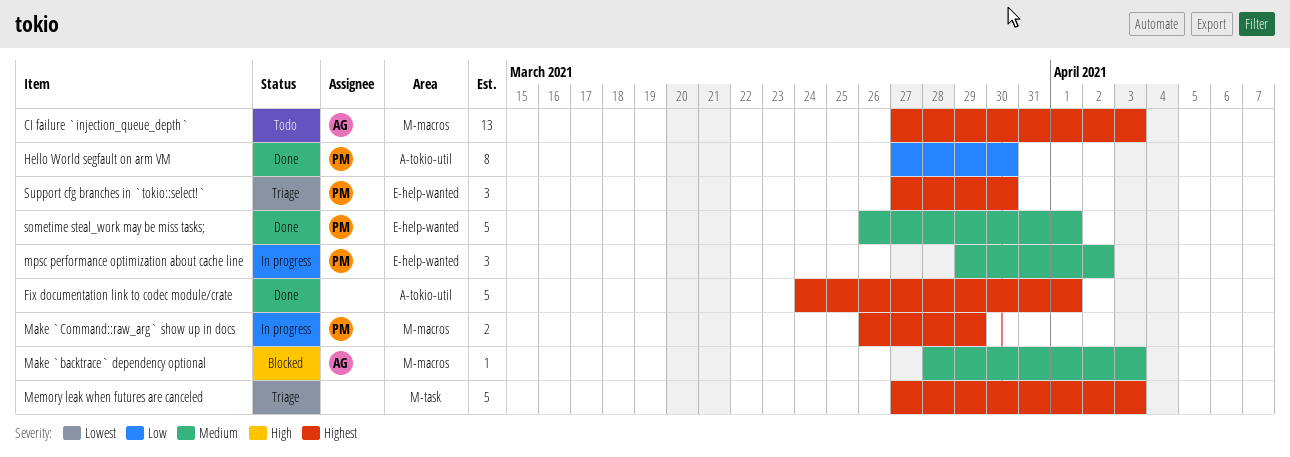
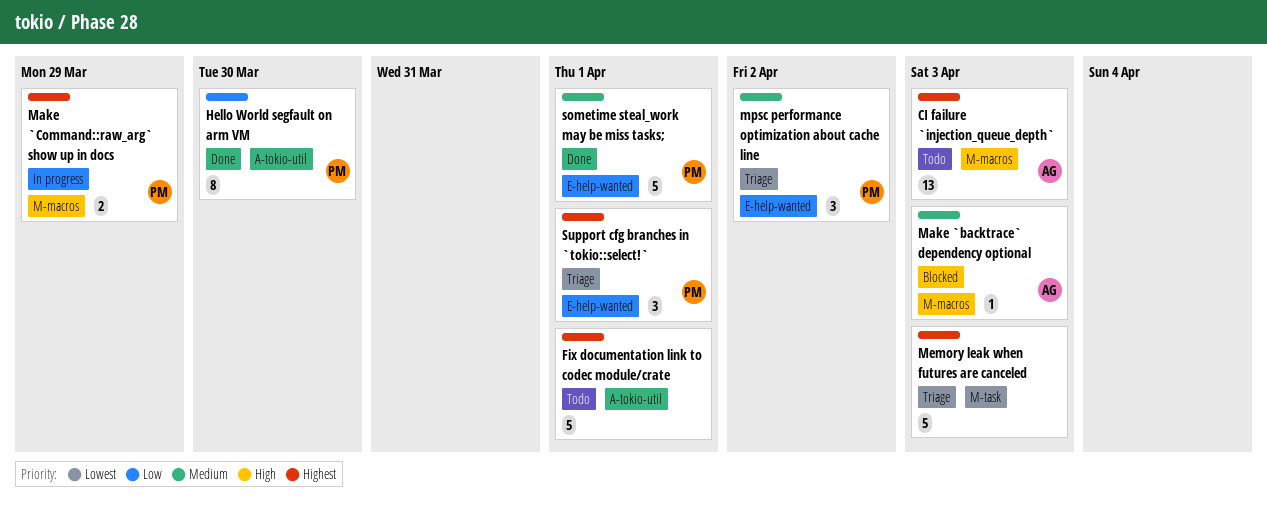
Fix documentation link to codec module/crate, status: Done -> Todo
mpsc performance optimization about cache line, status: In progress -> Triage
Support cfg branches in `tokio::select!`, due: Mar 30 -> Apr 1

